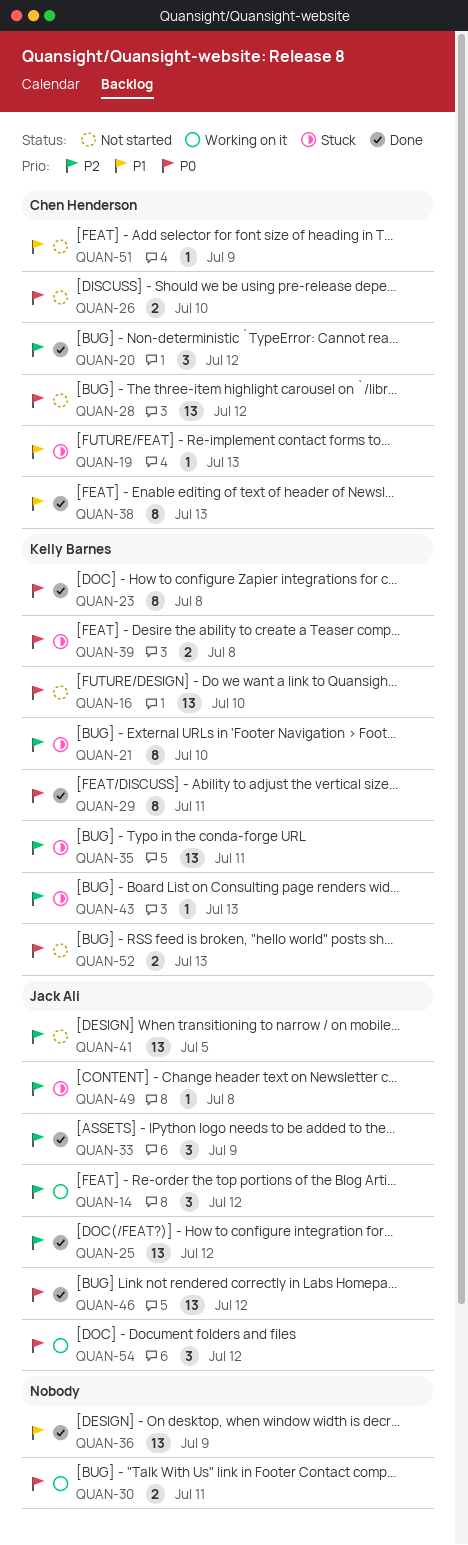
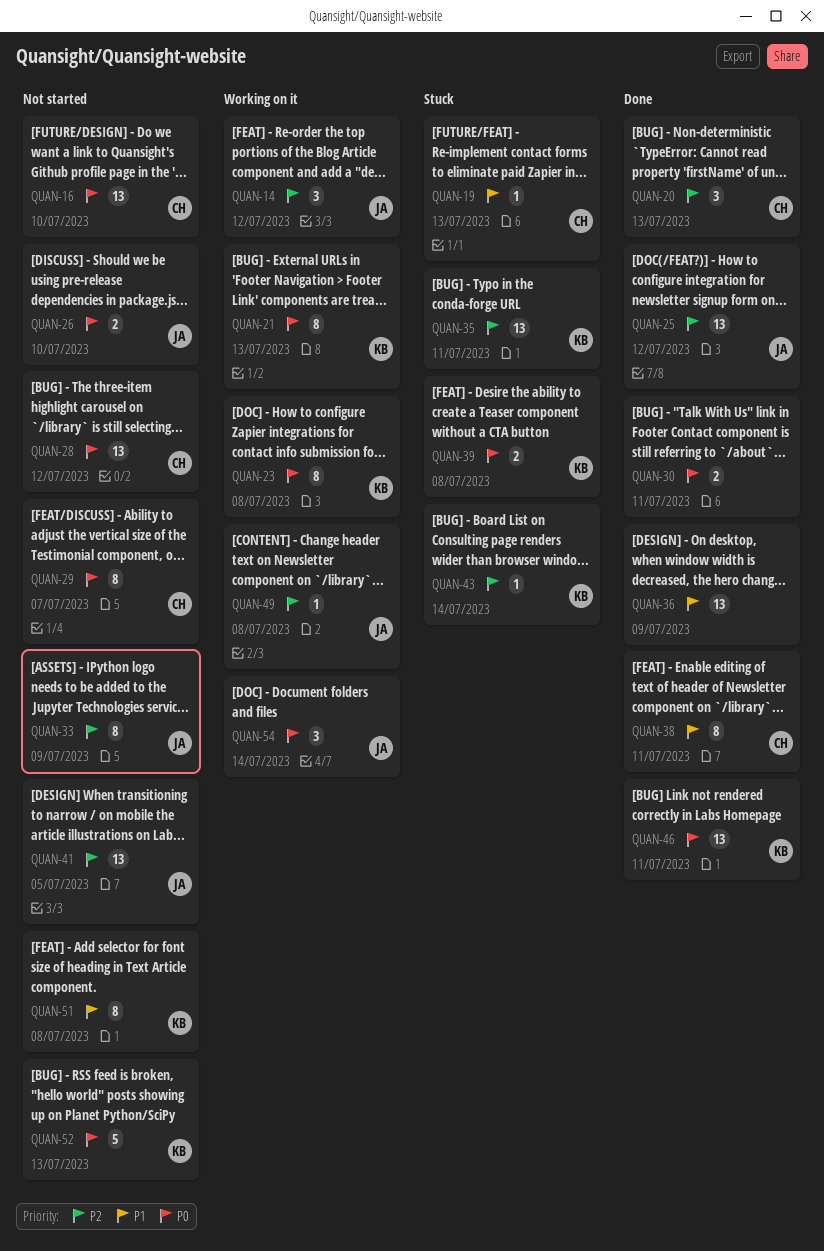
QUAN-16, owner: Kelly Barnes -> Chen Henderson
QUAN-20, due: Jul 12 -> Jul 13
QUAN-21, status: Stuck -> Working on it
QUAN-21, priority: P2 -> P0
QUAN-21, due: Jul 10 -> Jul 13
QUAN-23, status: Done -> Working on it
QUAN-26, owner: Chen Henderson -> Jack Ali
QUAN-29, status: Done -> Not started
QUAN-29, owner: Kelly Barnes -> Chen Henderson
QUAN-29, due: Jul 11 -> Jul 7
QUAN-30, status: Working on it -> Done
QUAN-33, status: Done -> Not started
QUAN-33, estimate: 3 -> 8
QUAN-38, due: Jul 13 -> Jul 11
QUAN-43, due: Jul 13 -> Jul 14
QUAN-46, owner: Jack Ali -> Kelly Barnes
QUAN-46, due: Jul 12 -> Jul 11
QUAN-49, status: Stuck -> Working on it
QUAN-51, owner: Chen Henderson -> Kelly Barnes
QUAN-51, estimate: 1 -> 8
QUAN-51, due: Jul 9 -> Jul 8
QUAN-52, estimate: 2 -> 5
QUAN-54, due: Jul 12 -> Jul 14

